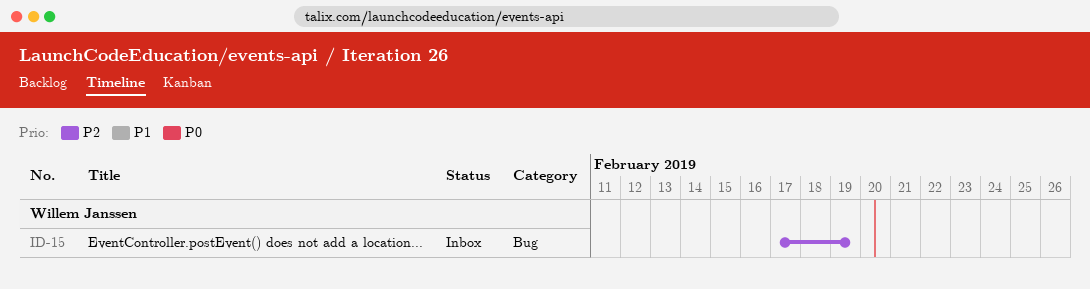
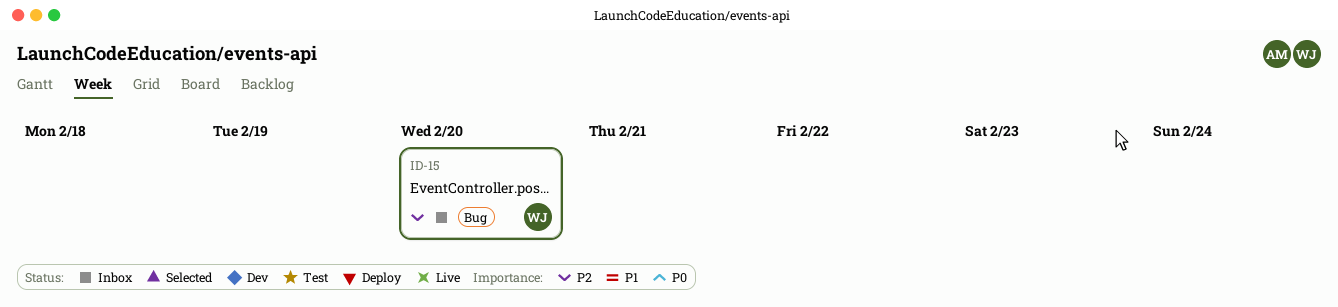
ID-15, due: Feb 19 -> Feb 20

